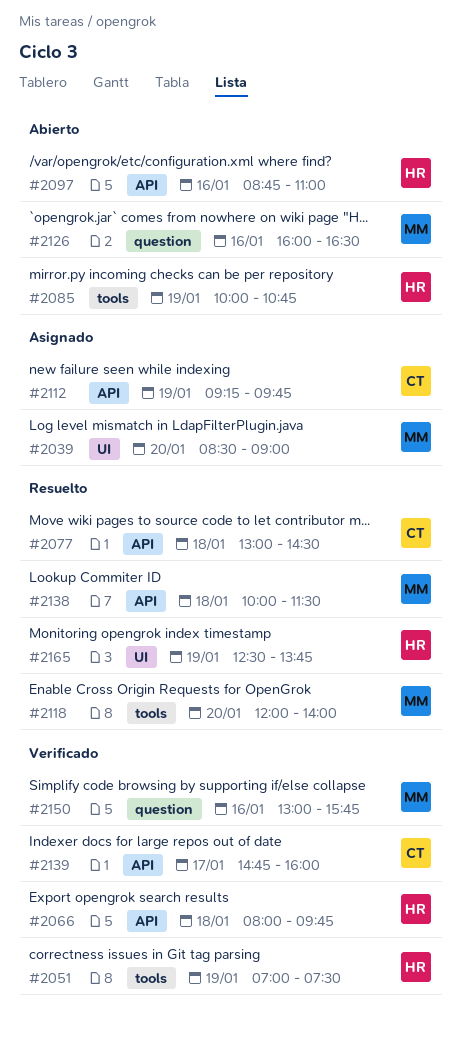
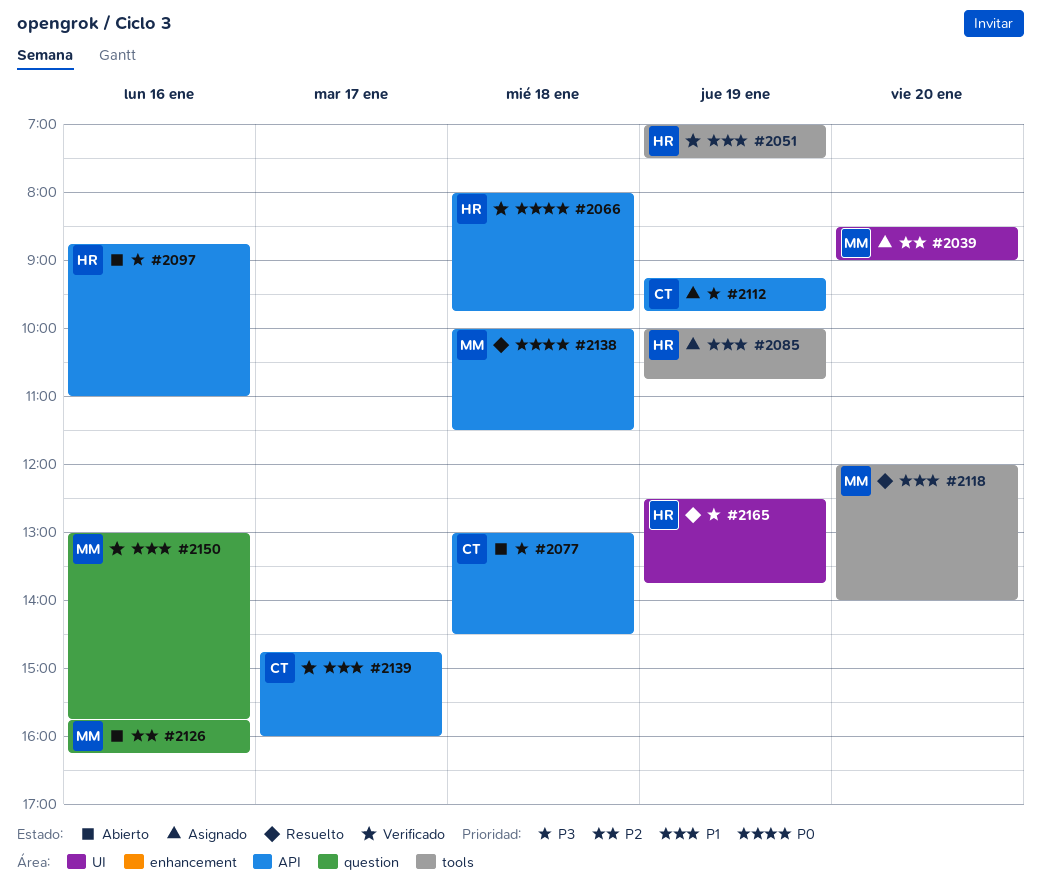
#2077, status: Resuelto -> Abierto
#2085, status: Abierto -> Asignado
#2126, begins: 16:00 -> 15:45
#2126, ends: 16:30 -> 16:15

